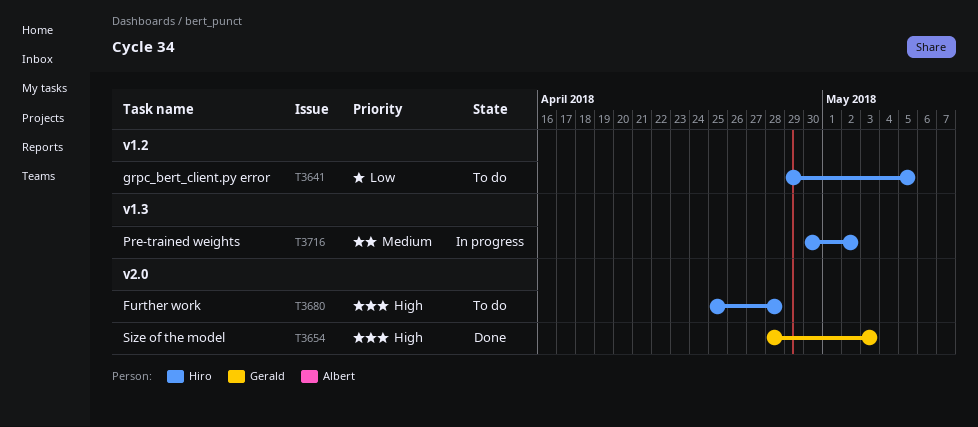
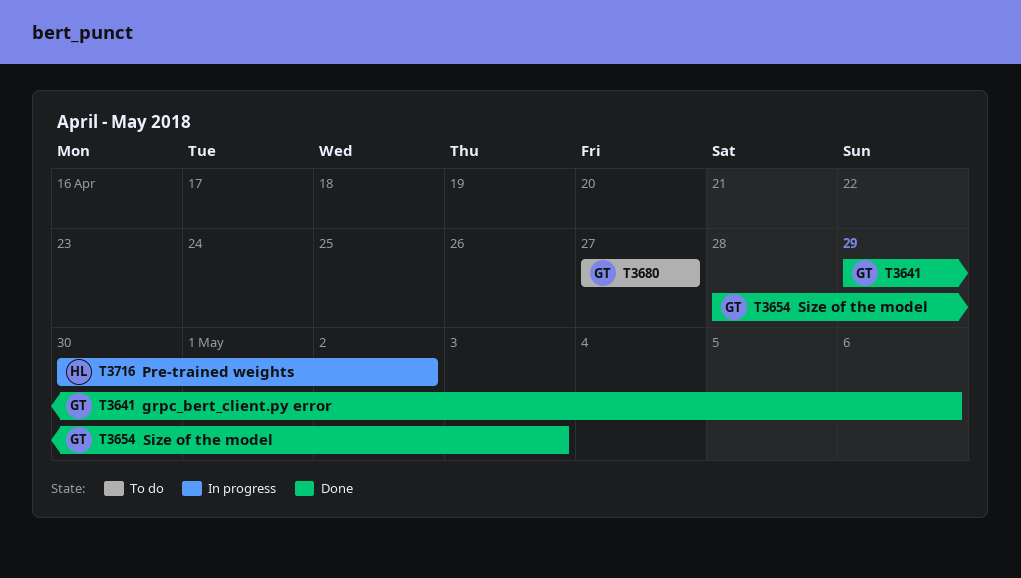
T3641, status: To do -> Done
T3641, owner: Hiro -> Gerald
T3641, due: May 5 -> May 6
T3680, owner: Hiro -> Gerald
T3680, start: Apr 25 -> Apr 27
T3680, due: Apr 28 -> Apr 27

